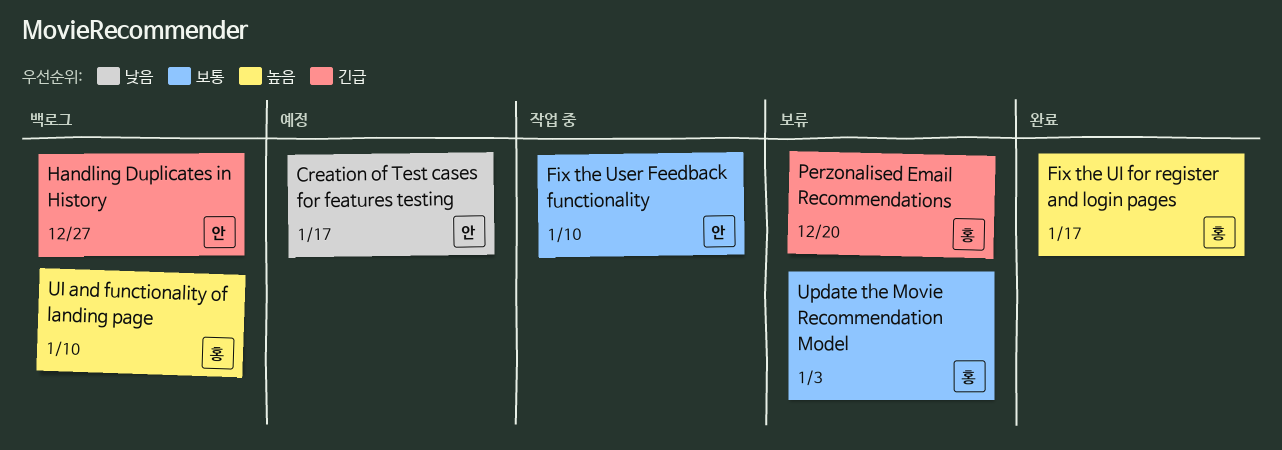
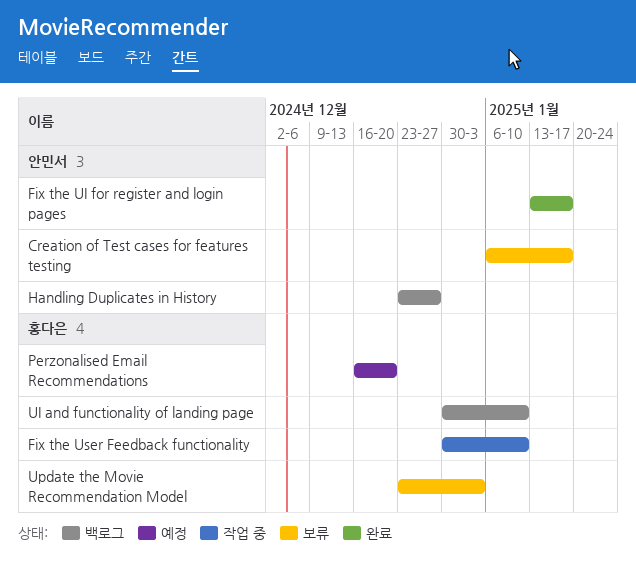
Creation of Test cases for features testing, status: 예정 -> 보류
Fix the UI for register and login pages, owner: 홍다은 -> 안민서
Fix the User Feedback functionality, owner: 안민서 -> 홍다은
Perzonalised Email Recommendations, status: 보류 -> 예정

